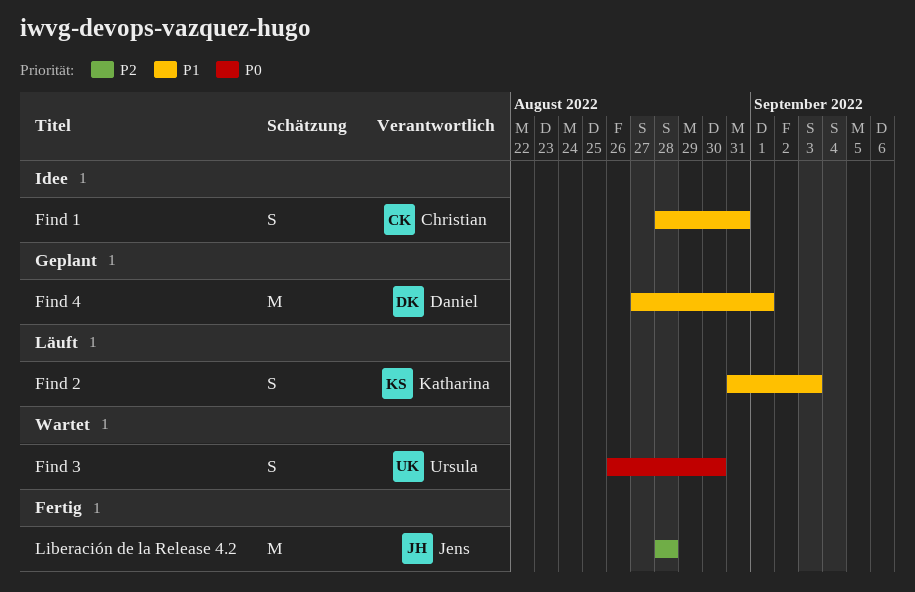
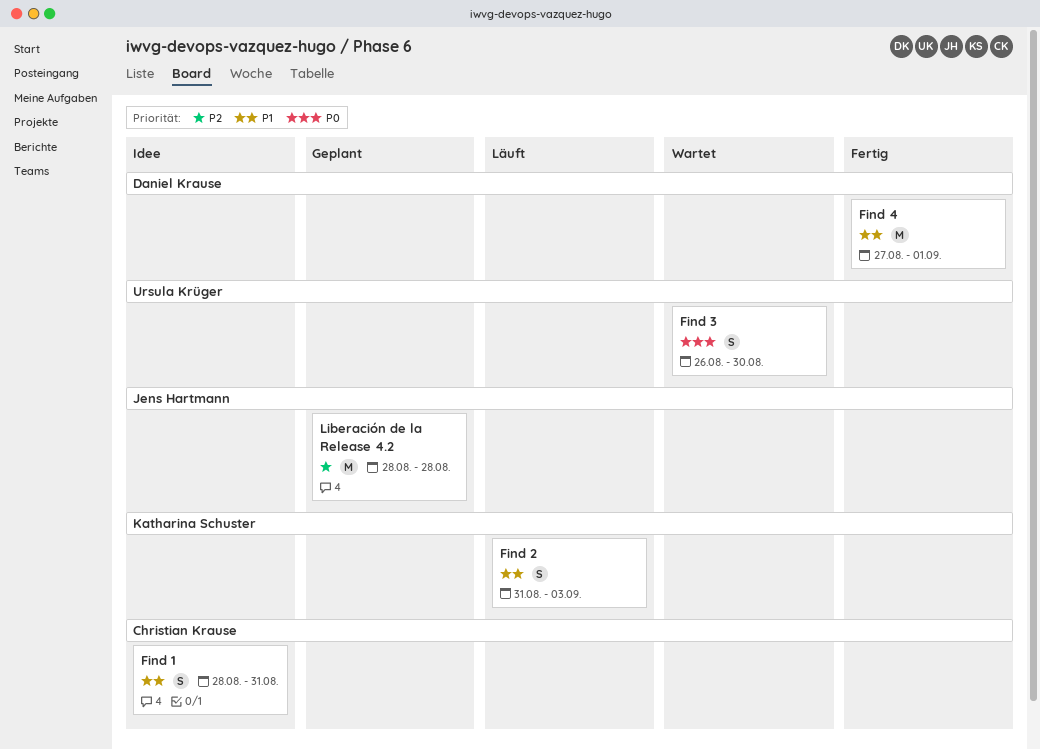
Find 4, status: Geplant -> Fertig
Liberación de la Release 4.2, status: Fertig -> Geplant

